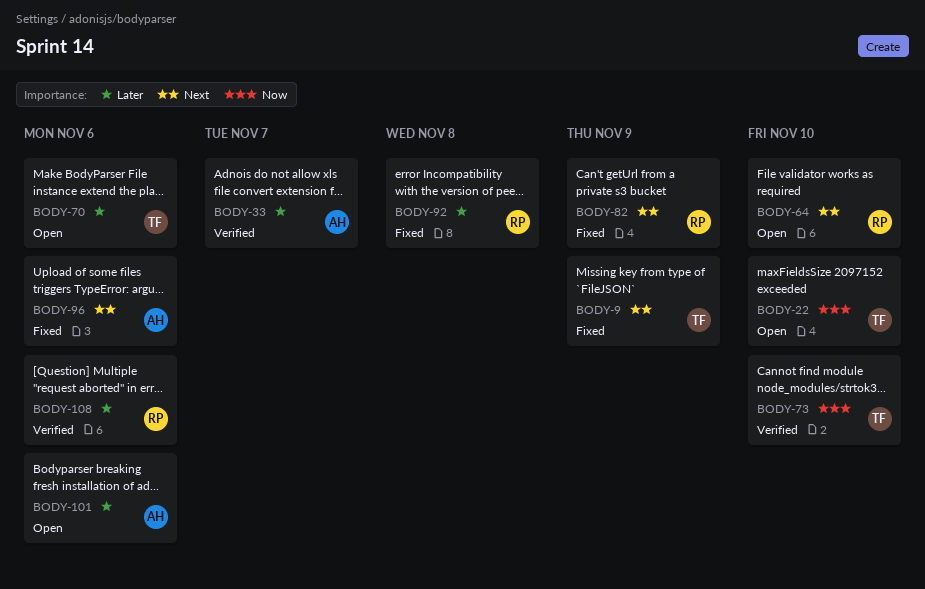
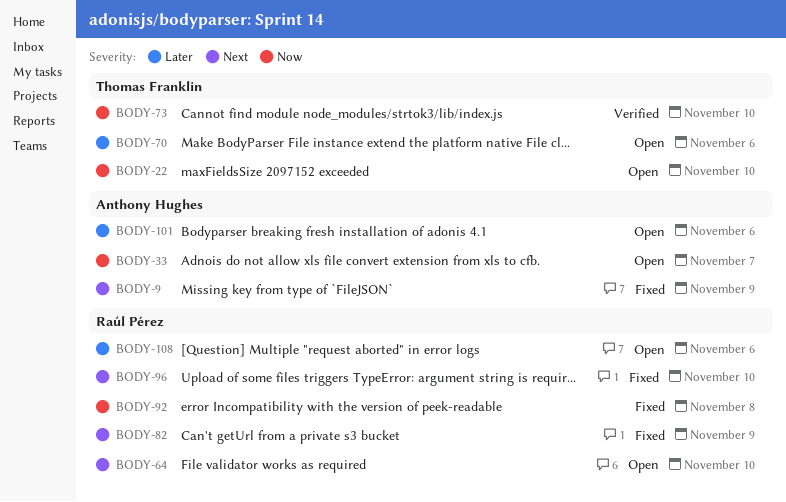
BODY-9, owner: Thomas Franklin -> Anthony Hughes
BODY-33, status: Verified -> Open
BODY-33, priority: Later -> Now
BODY-92, priority: Later -> Now
BODY-96, owner: Anthony Hughes -> Raúl Pérez
BODY-96, due: Nov 6 -> Nov 10
BODY-108, status: Verified -> Open

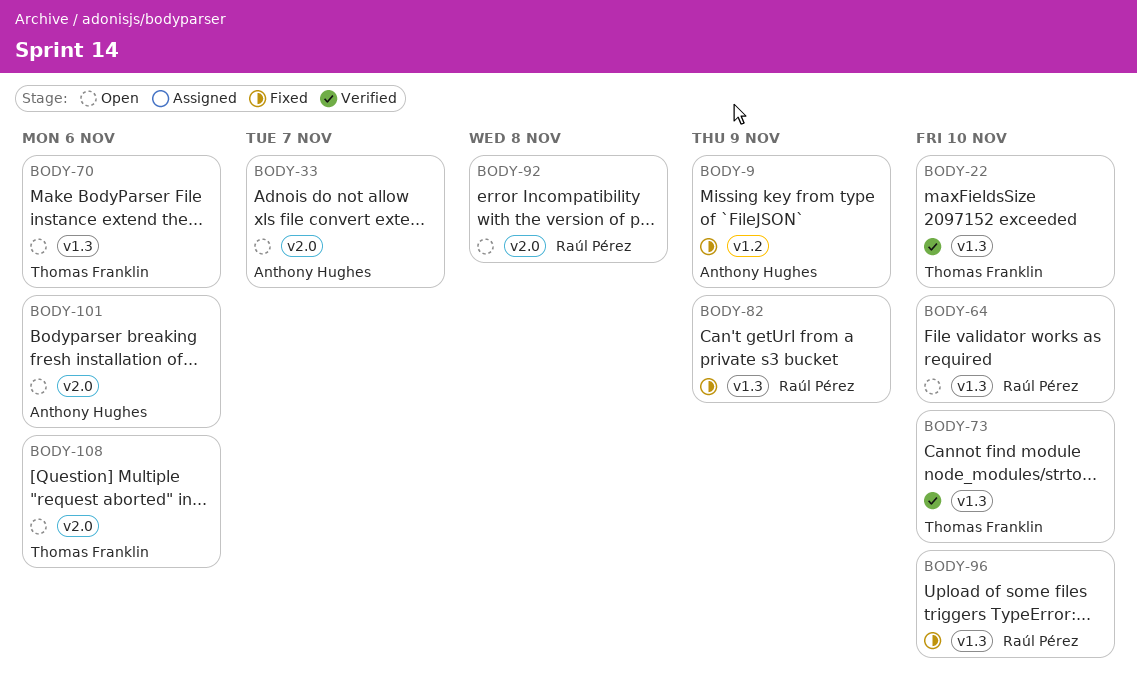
BODY-22, status: Open -> Verified
BODY-92, status: Fixed -> Open
BODY-108, owner: Raúl Pérez -> Thomas Franklin

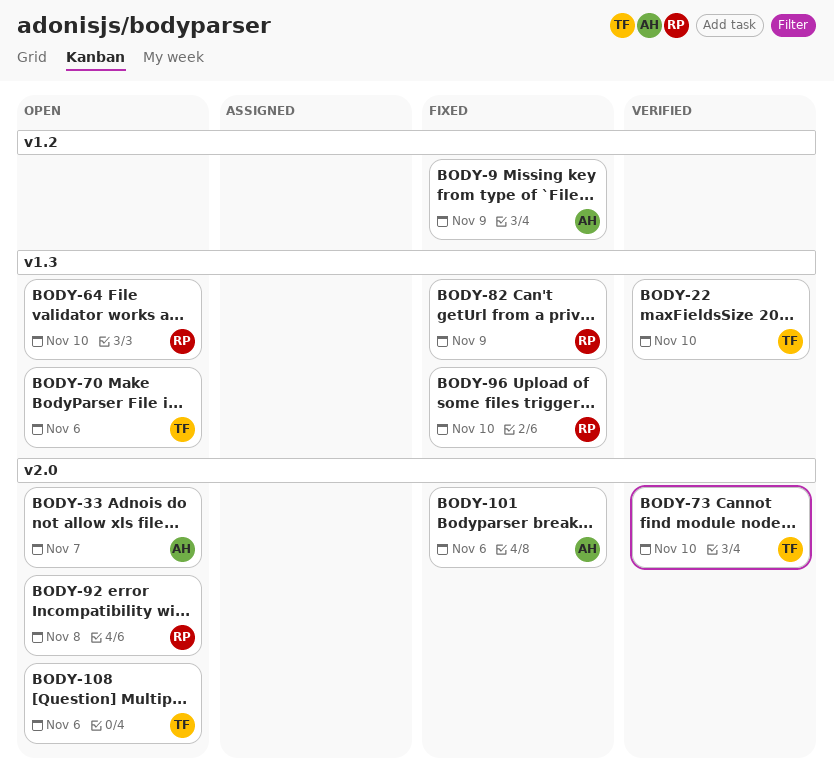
BODY-73, label: v1.3 -> v2.0
BODY-101, status: Open -> Fixed

